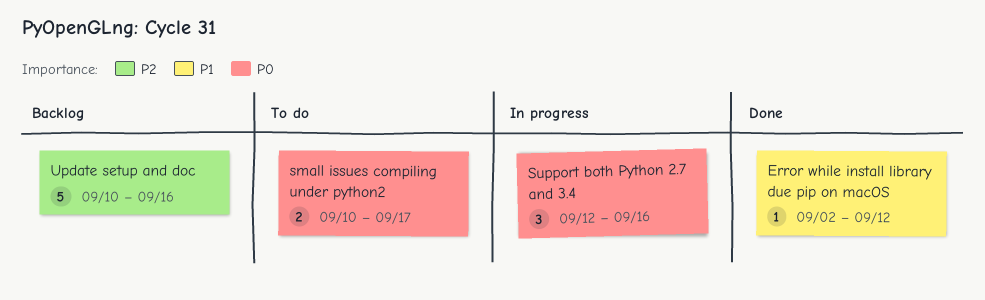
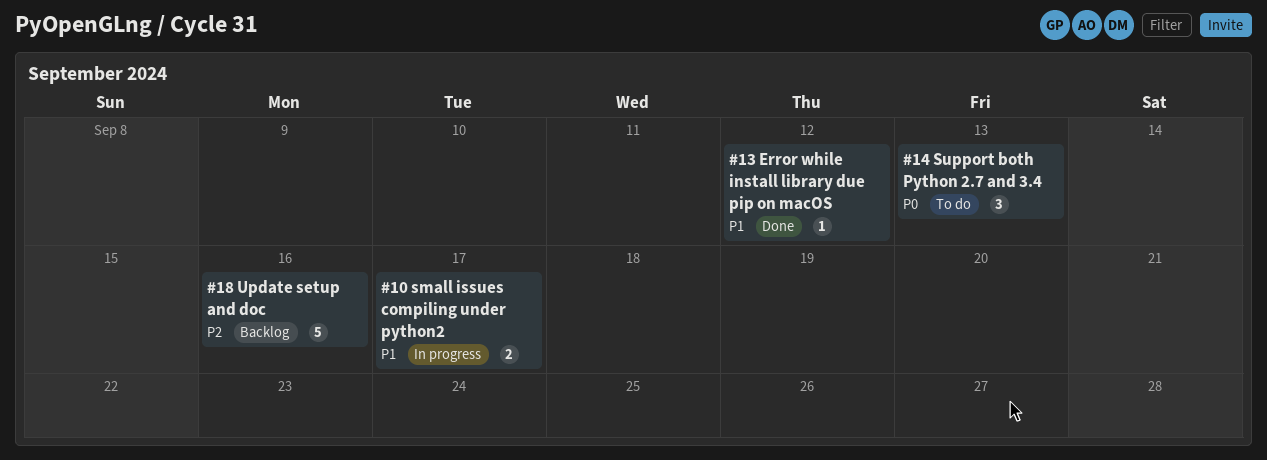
small issues compiling under python2, status: To do -> In progress
small issues compiling under python2, priority: P0 -> P1
Support both Python 2.7 and 3.4, status: In progress -> To do
Support both Python 2.7 and 3.4, due: Sep 16 -> Sep 13

